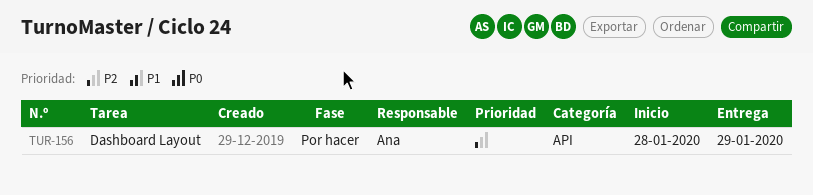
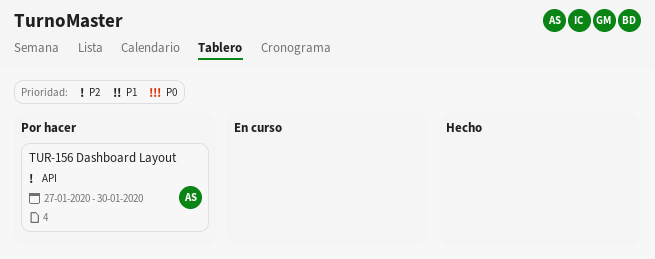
TUR-156, start: Jan 28 -> Jan 27
TUR-156, due: Jan 29 -> Jan 30

